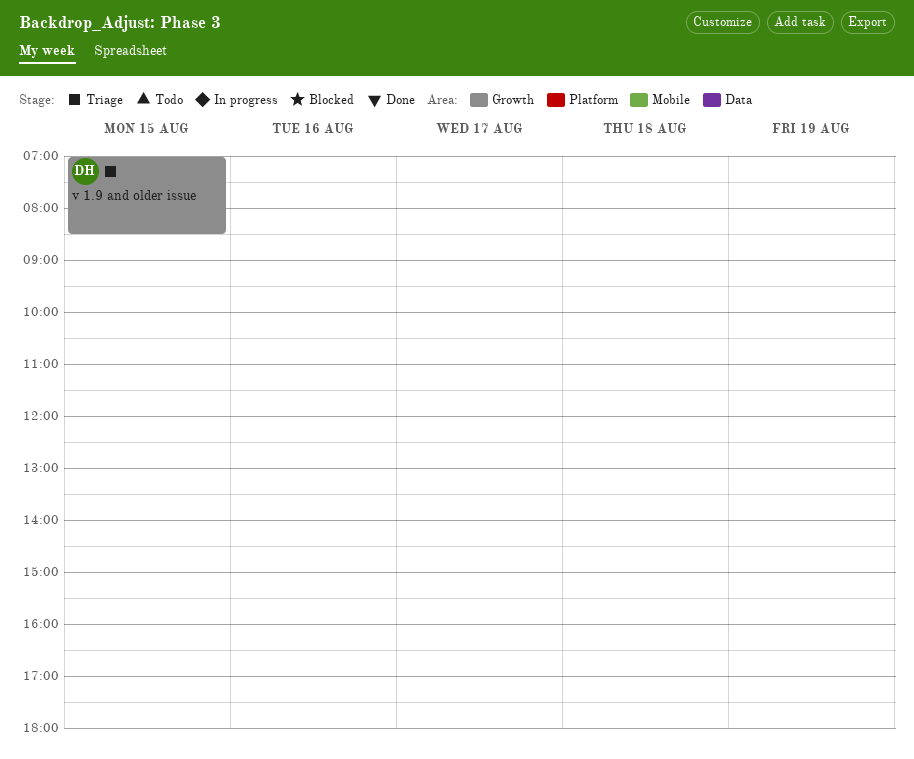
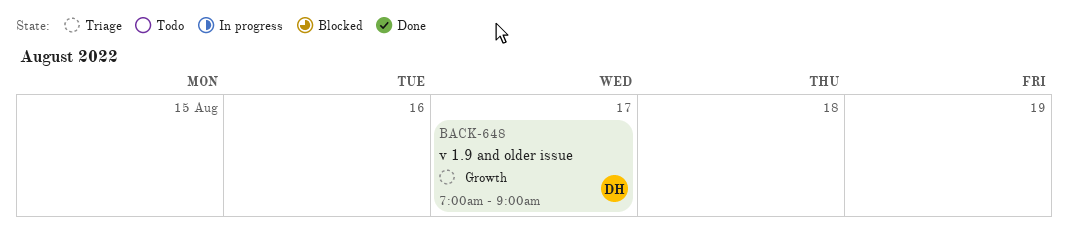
v 1.9 and older issue, day: Aug 15 -> Aug 17
v 1.9 and older issue, ends: 08:30 -> 09:00

